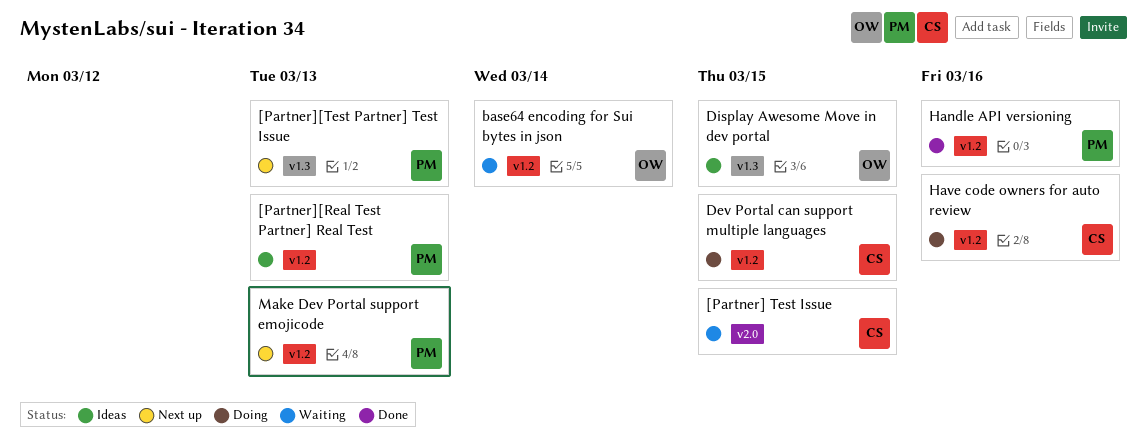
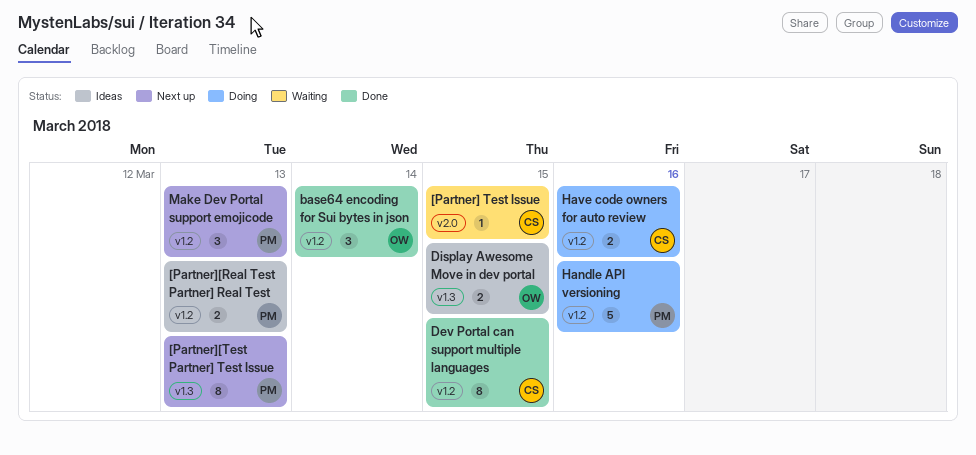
base64 encoding for Sui bytes in json, status: Waiting -> Done
Dev Portal can support multiple languages, status: Doing -> Done
Handle API versioning, status: Done -> Doing

